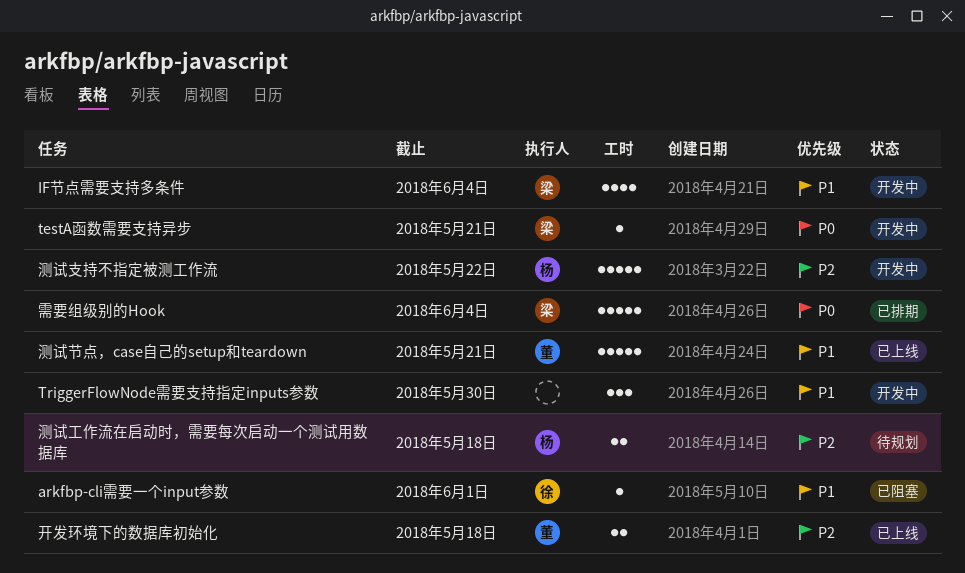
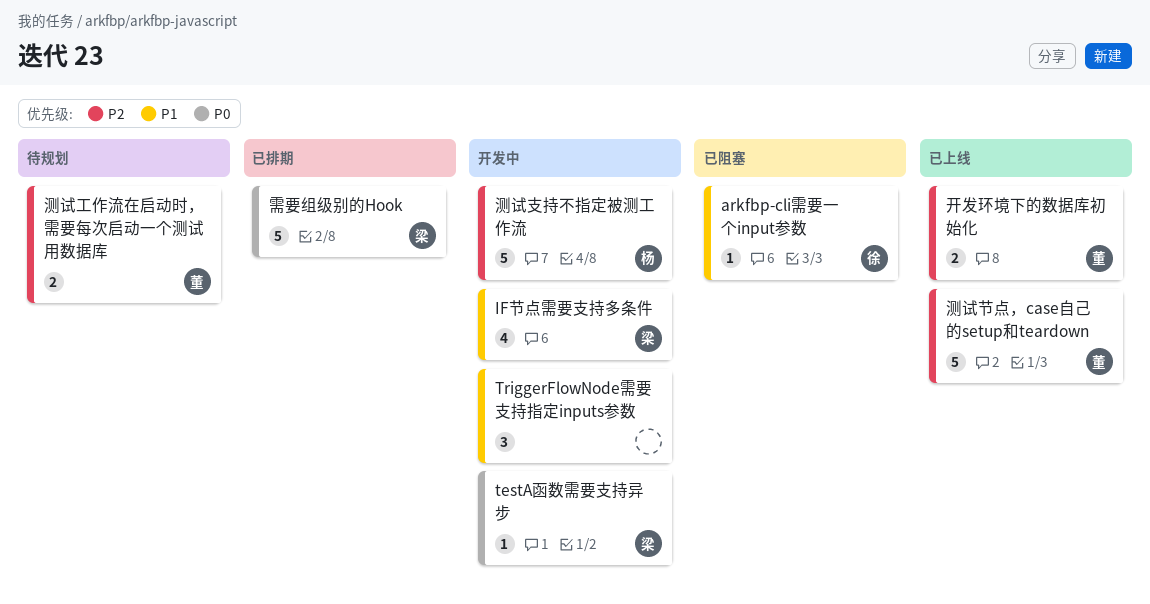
测试工作流在启动时，需要每次启动一个测试用数据库, owner: 杨 -> 董
测试节点，case自己的setup和teardown, priority: P1 -> P2

